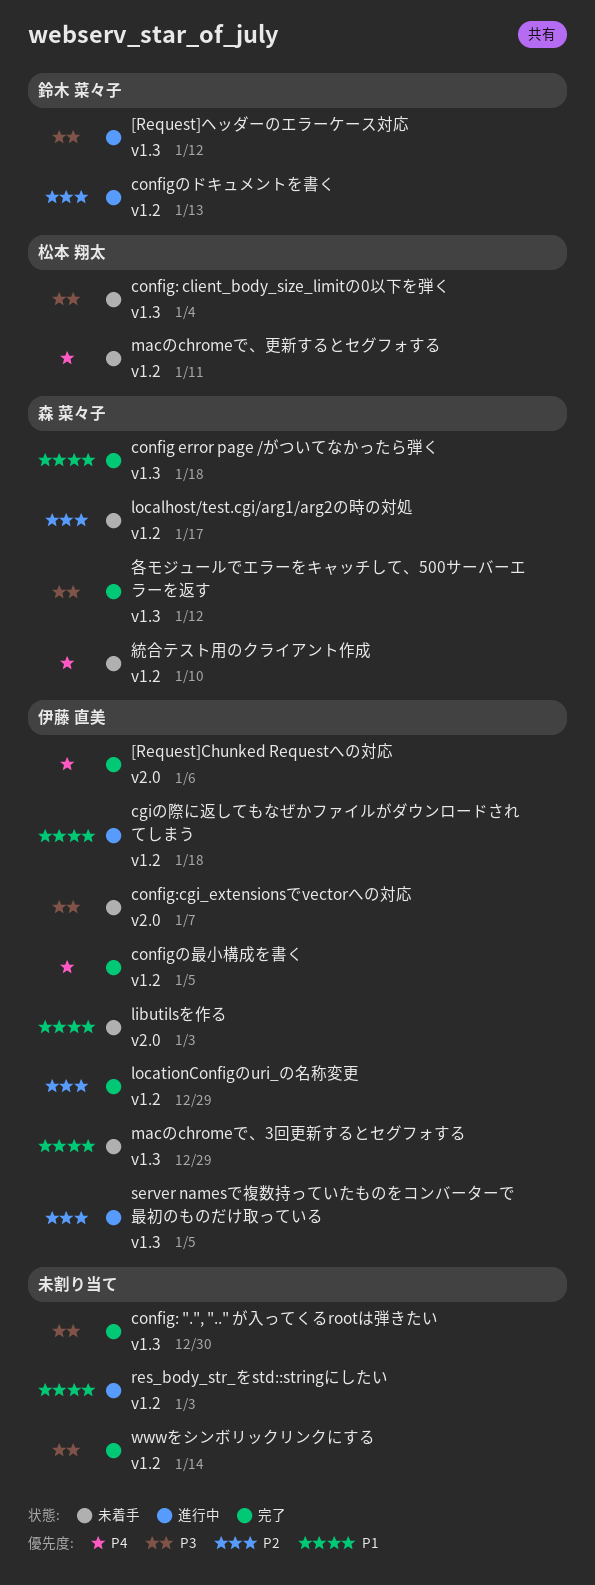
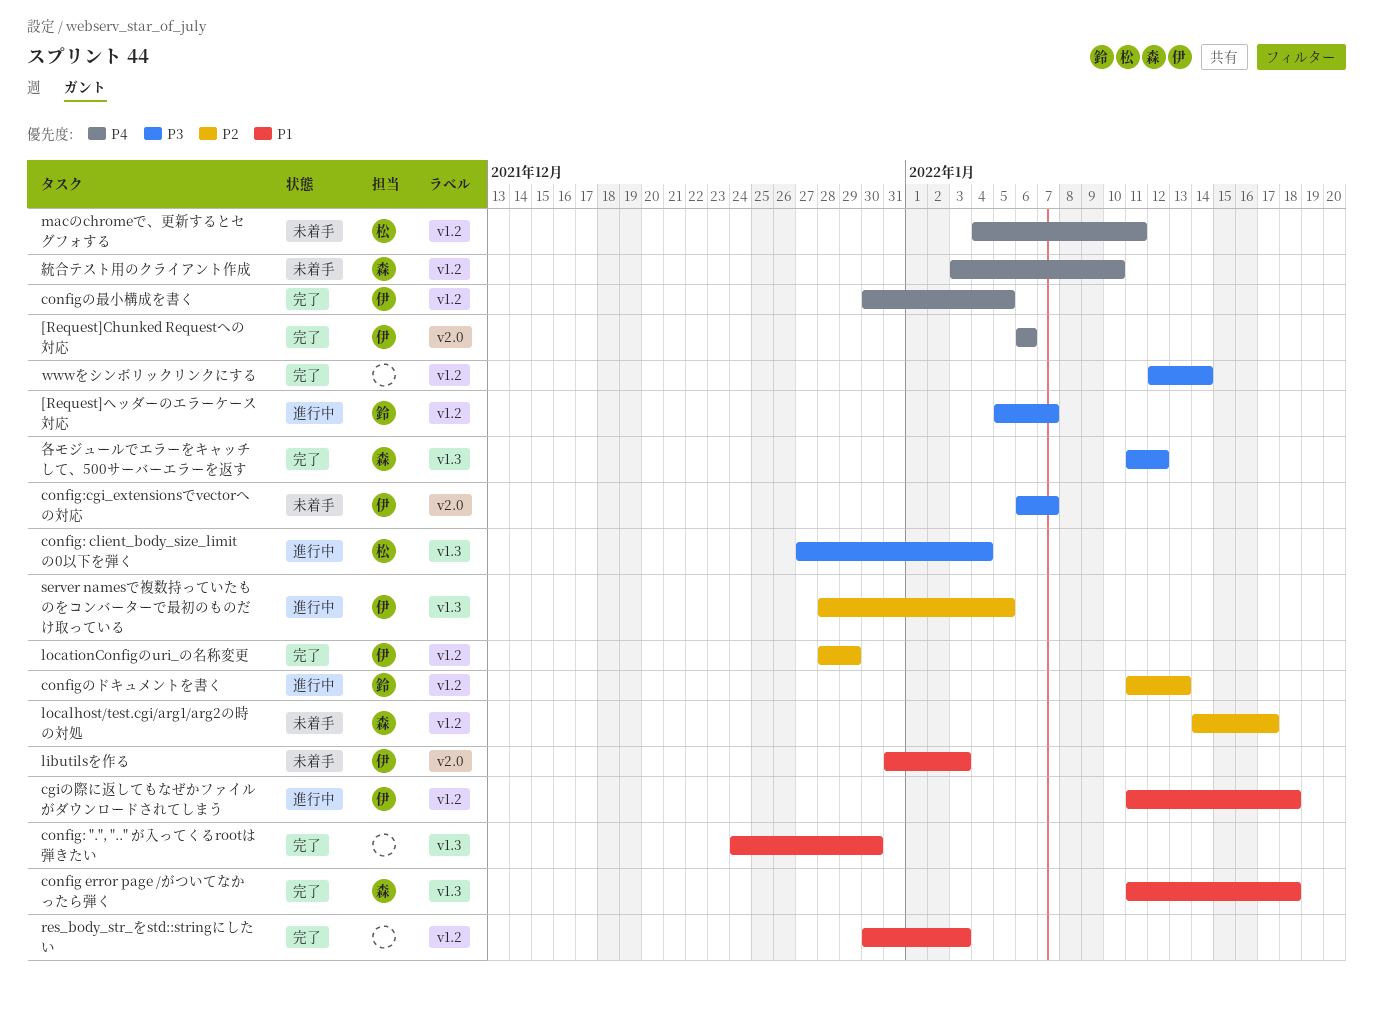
[Request]ヘッダーのエラーケース対応, label: v1.3 -> v1.2
[Request]ヘッダーのエラーケース対応, due: Jan 12 -> Jan 7
config: ".", ".." が入ってくるrootは弾きたい, priority: P3 -> P1
config: client_body_size_limitの0以下を弾く, status: 未着手 -> 進行中
macのchromeで、3回更新するとセグフォする: present -> none
res_body_str_をstd::stringにしたい, status: 進行中 -> 完了

